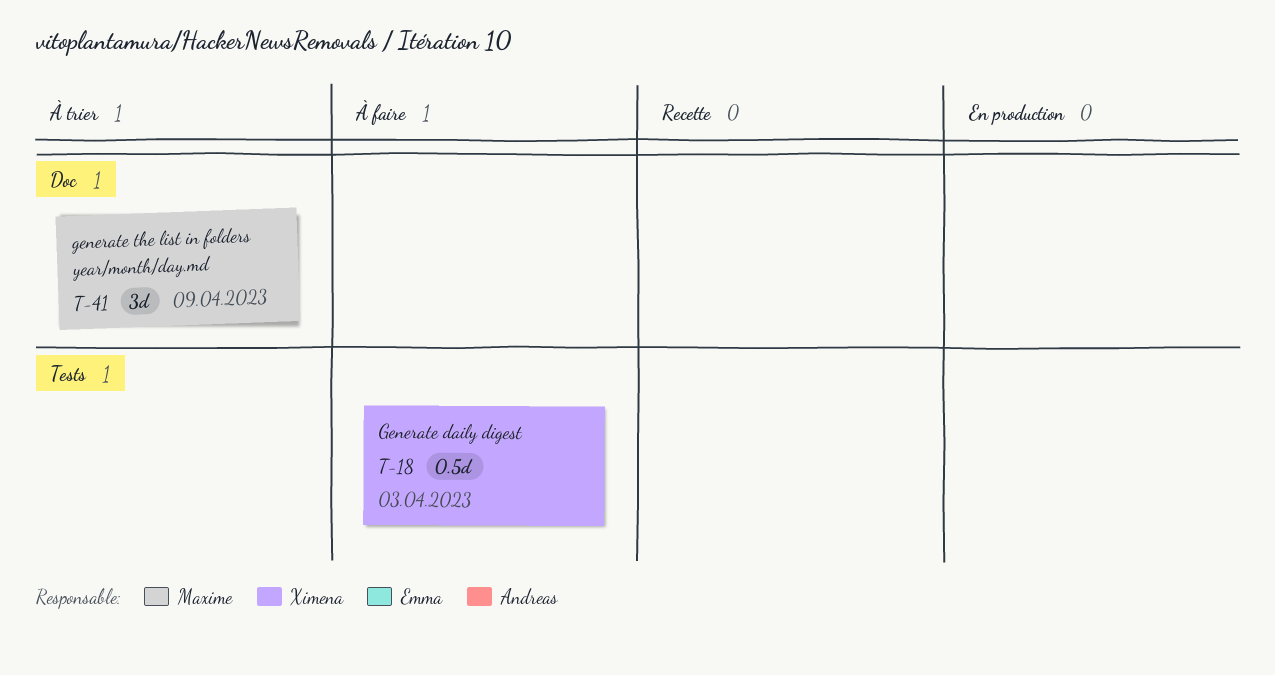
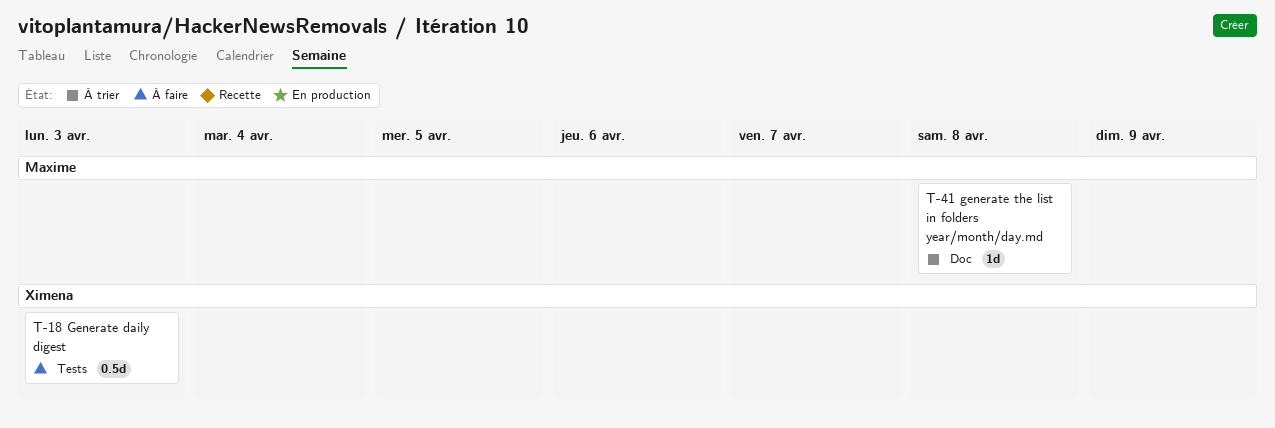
T-41, estimate: 3d -> 1d
T-41, due: Apr 9 -> Apr 8

